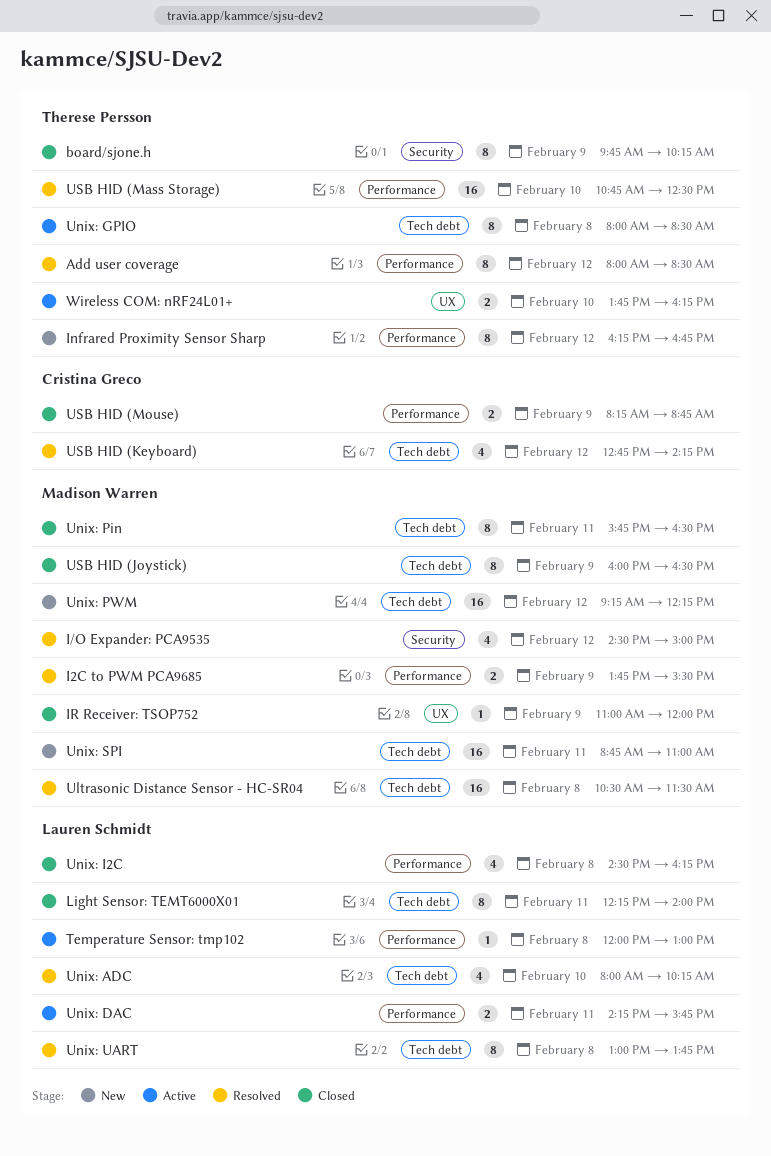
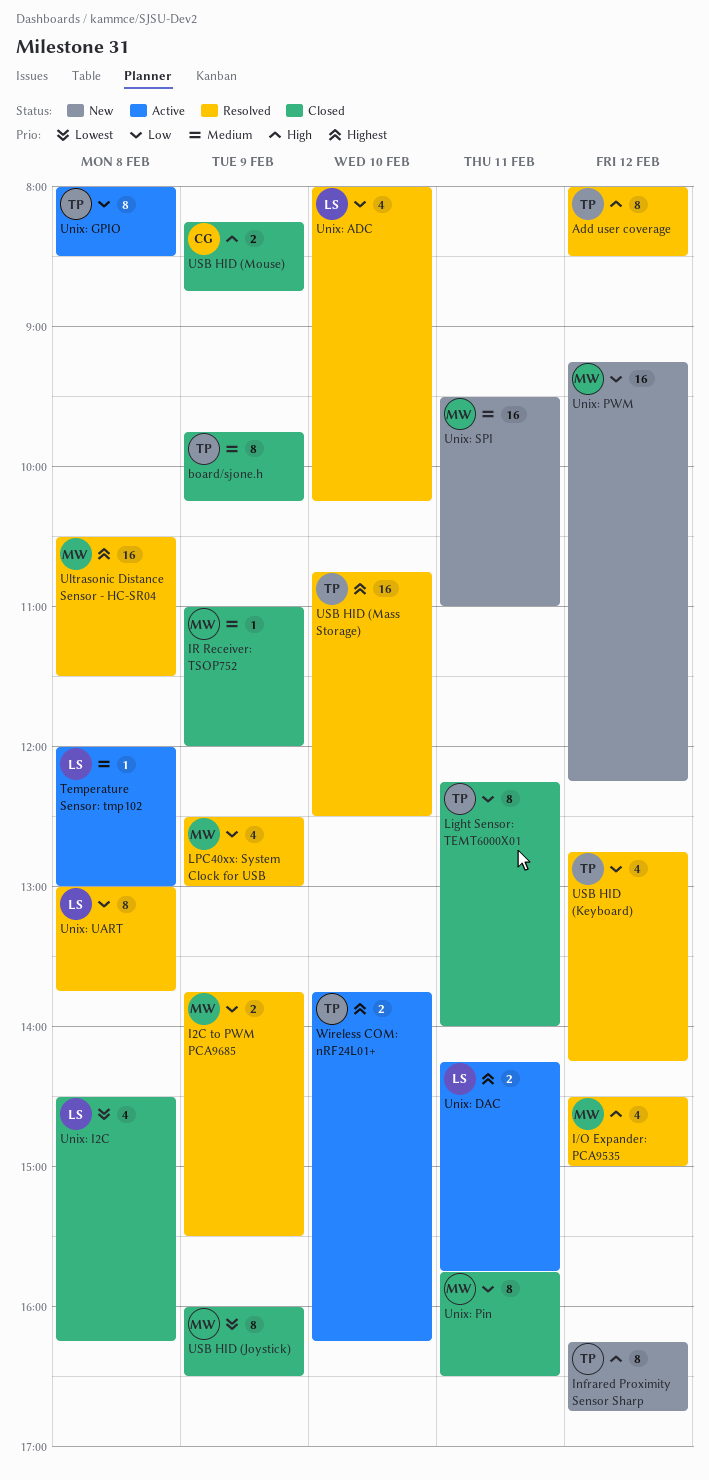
Light Sensor: TEMT6000X01, owner: Lauren Schmidt -> Therese Persson
LPC40xx: System Clock for USB: none -> present
Unix: SPI, begins: 08:45 -> 09:30
USB HID (Keyboard), owner: Cristina Greco -> Therese Persson

